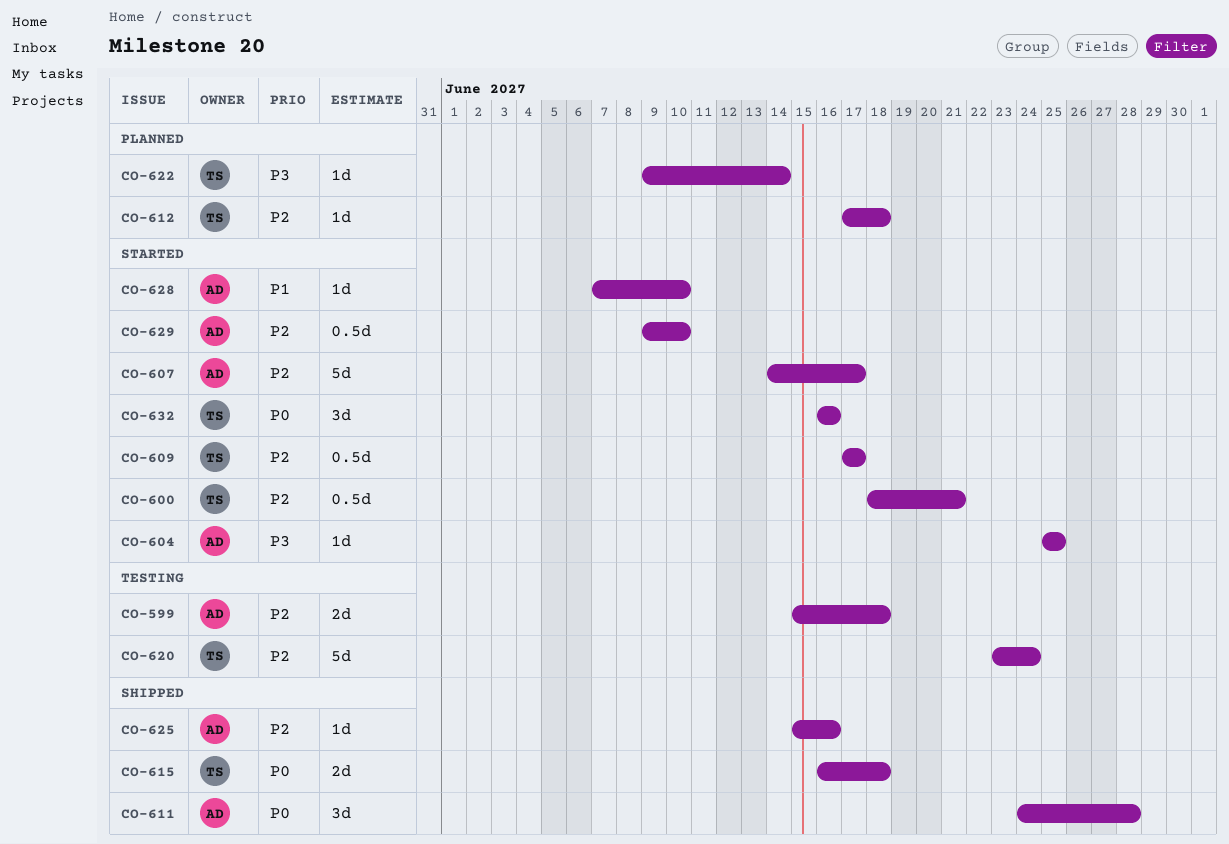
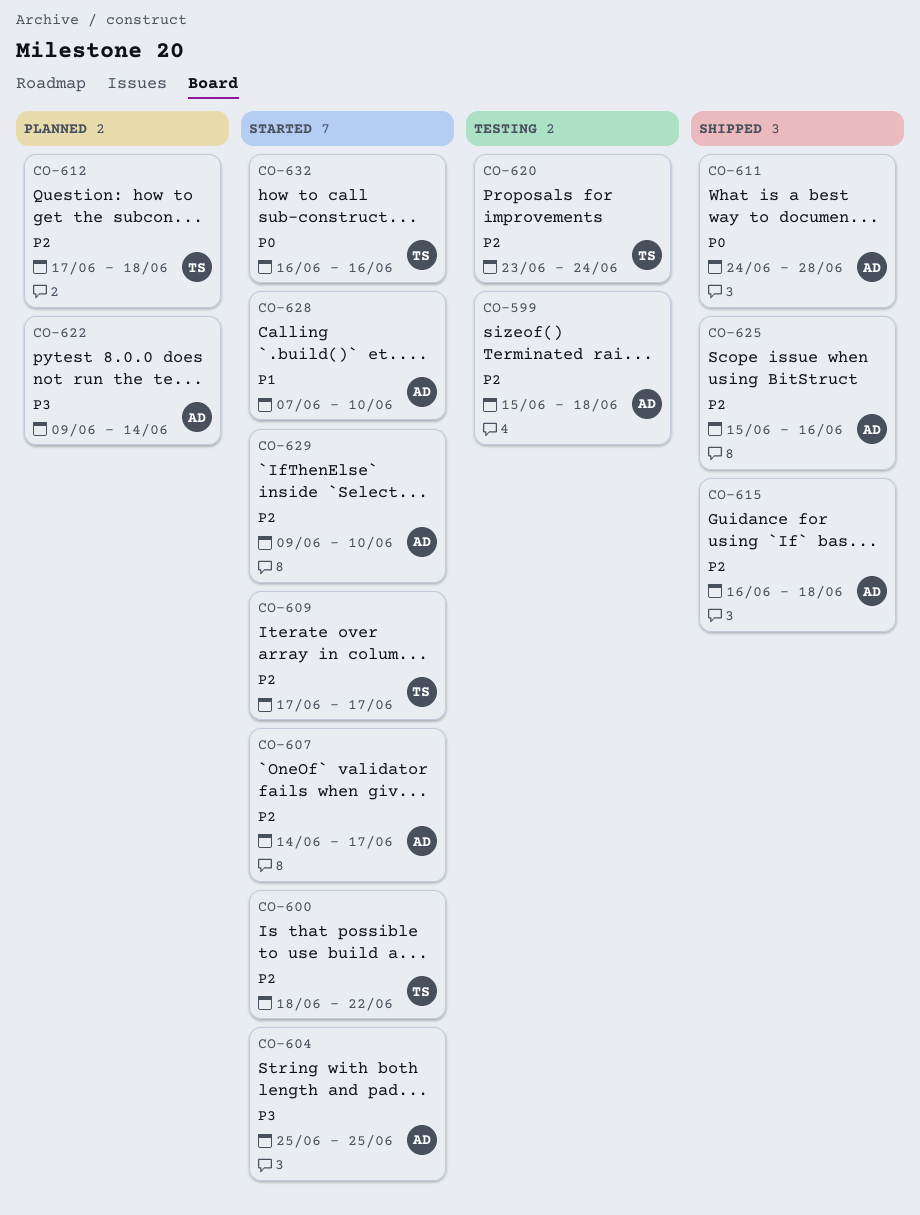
CO-600, due: Jun 21 -> Jun 22
CO-615, owner: TS -> AD
CO-615, priority: P0 -> P2
CO-622, owner: TS -> AD

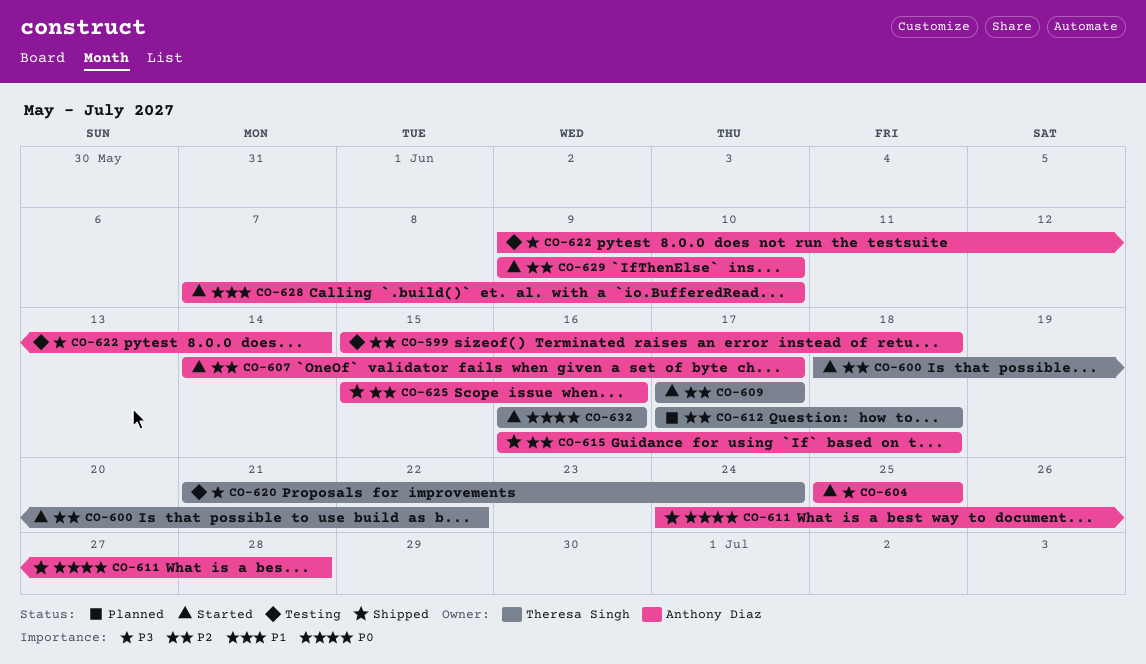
CO-620, priority: P2 -> P3
CO-620, start: Jun 23 -> Jun 21
CO-622, status: Planned -> Testing

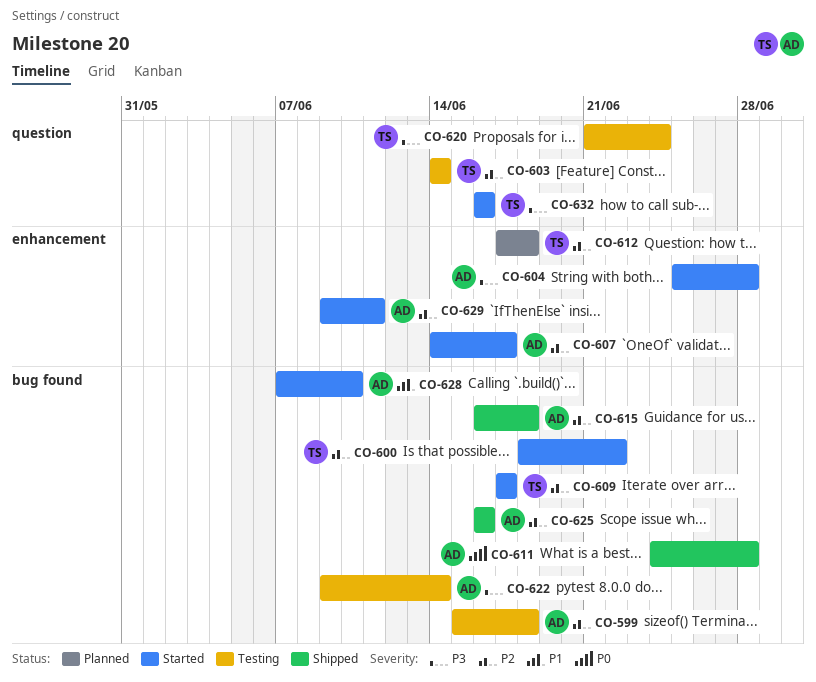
CO-603: none -> present
CO-604, due: Jun 25 -> Jun 28
CO-625, start: Jun 15 -> Jun 16
CO-629, due: Jun 10 -> Jun 11
CO-632, priority: P0 -> P3

